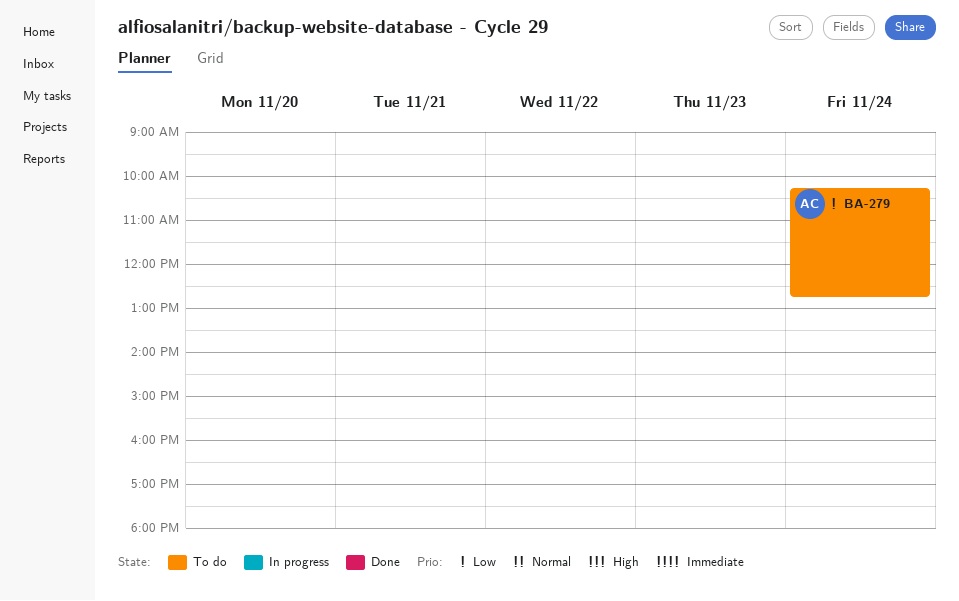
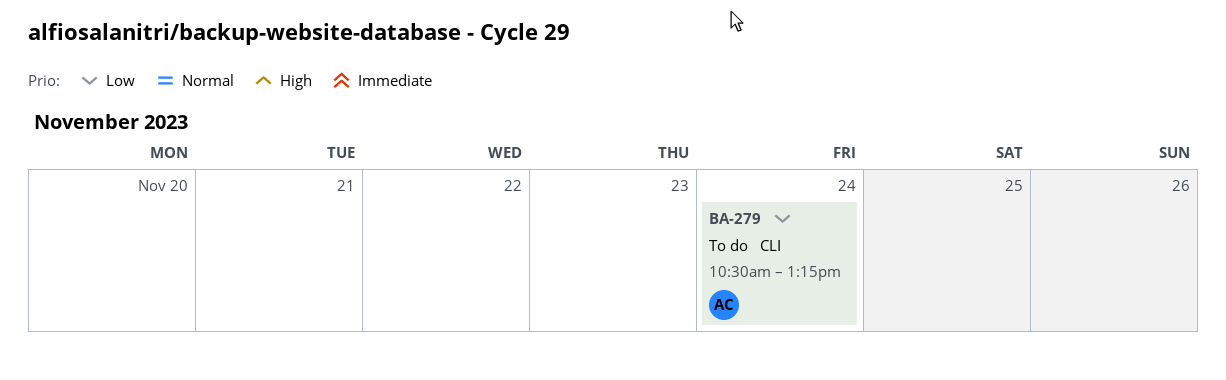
BA-279, begins: 10:15 -> 10:30
BA-279, ends: 12:45 -> 13:15

